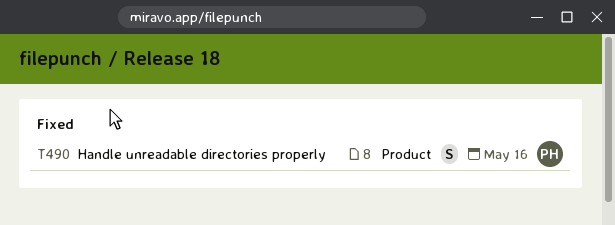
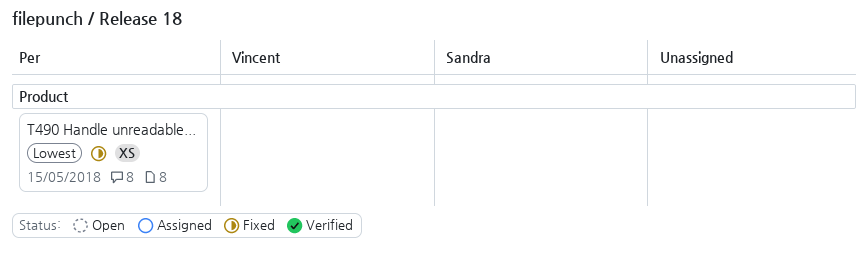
T490, estimate: S -> XS
T490, due: May 16 -> May 15

